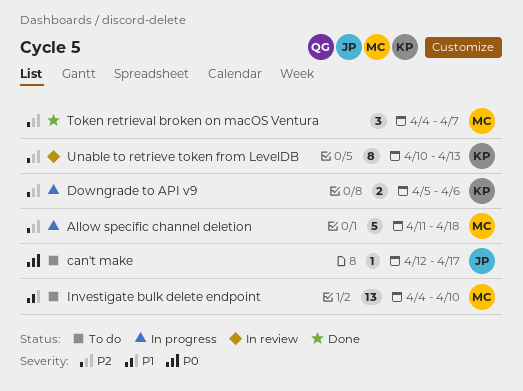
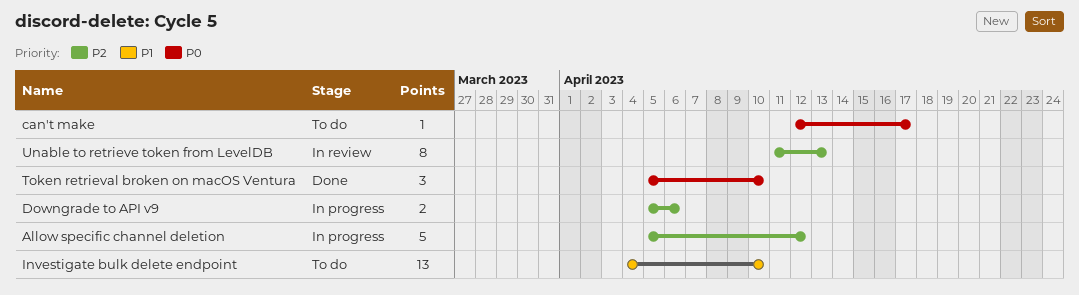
Allow specific channel deletion, start: Apr 11 -> Apr 5
Allow specific channel deletion, due: Apr 18 -> Apr 12
Token retrieval broken on macOS Ventura, priority: P2 -> P0
Token retrieval broken on macOS Ventura, start: Apr 4 -> Apr 5
Token retrieval broken on macOS Ventura, due: Apr 7 -> Apr 10
Unable to retrieve token from LevelDB, start: Apr 10 -> Apr 11

